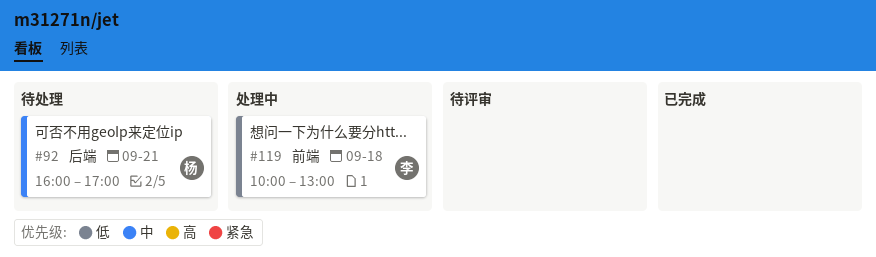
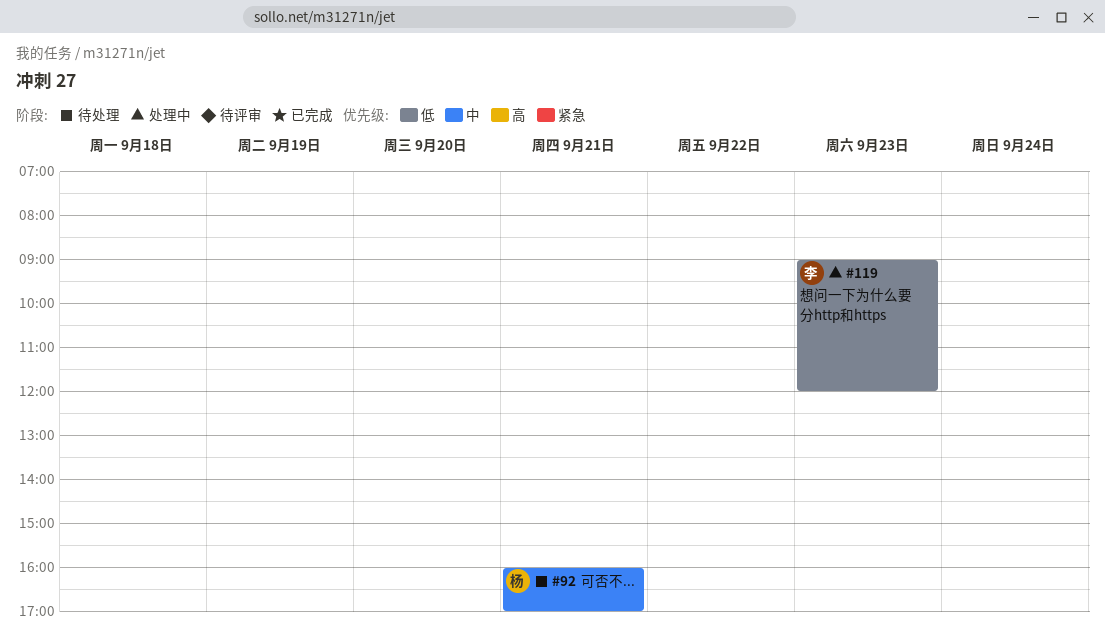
#119, day: Sep 18 -> Sep 23
#119, begins: 10:00 -> 09:00
#119, ends: 13:00 -> 12:00

